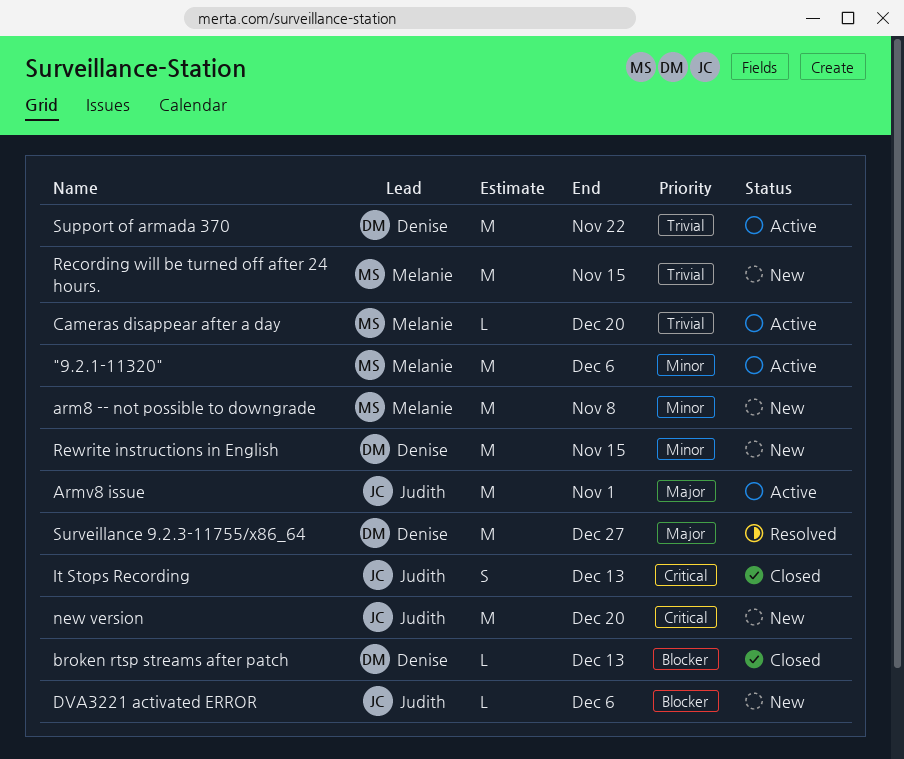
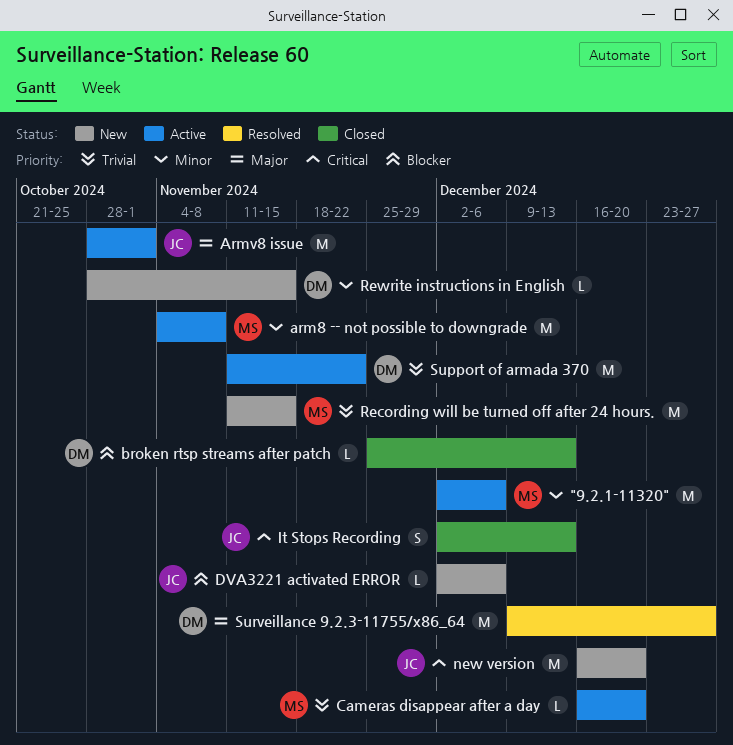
arm8 -- not possible to downgrade, status: New -> Active
Rewrite instructions in English, estimate: M -> L

